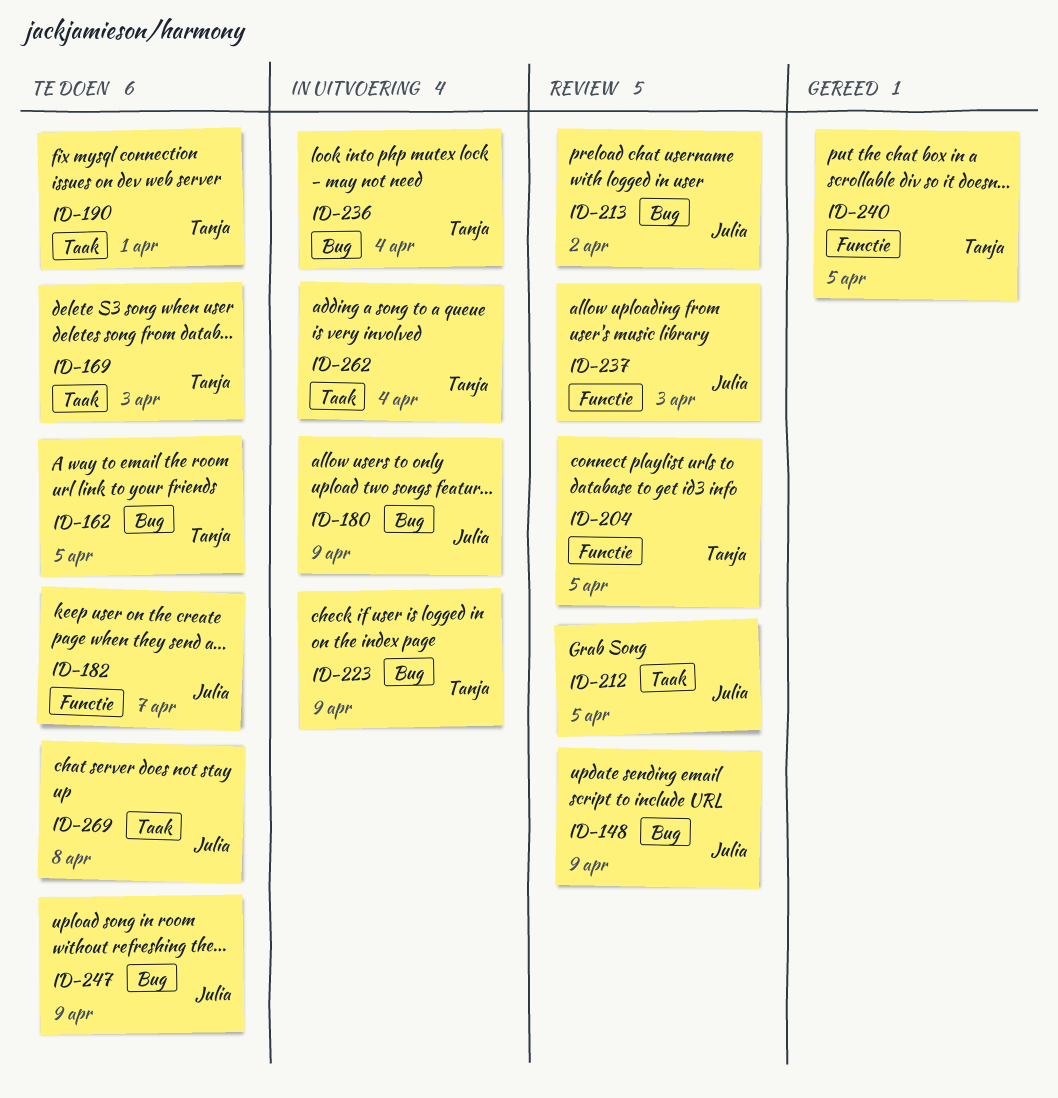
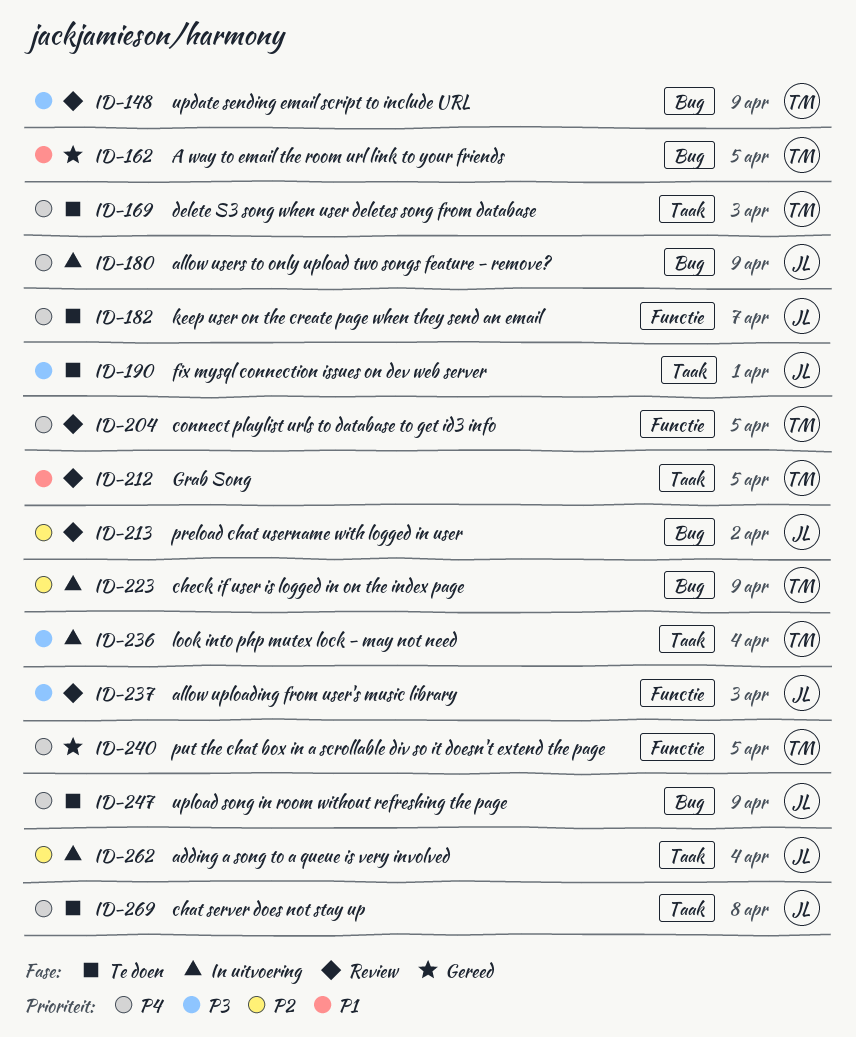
ID-148, owner: Julia -> Tanja
ID-162, status: Te doen -> Gereed
ID-190, owner: Tanja -> Julia
ID-212, owner: Julia -> Tanja
ID-236, label: Bug -> Taak
ID-262, owner: Tanja -> Julia

